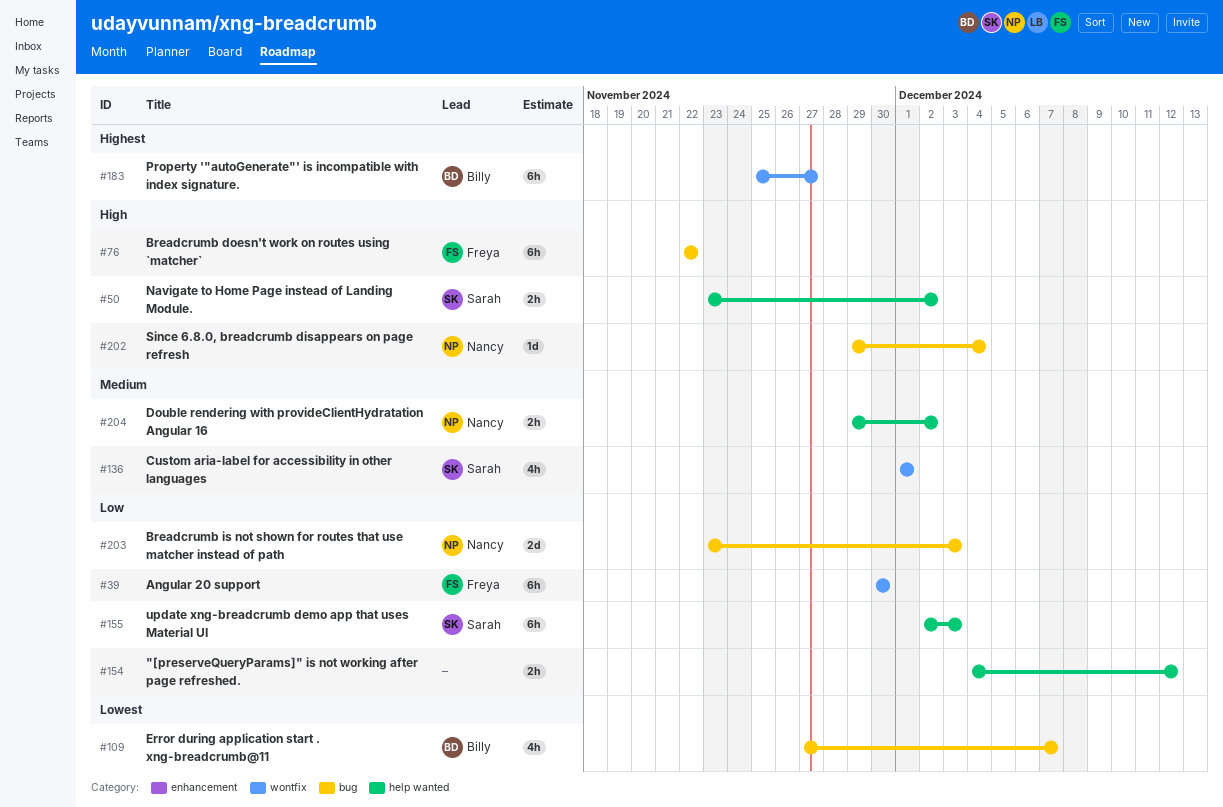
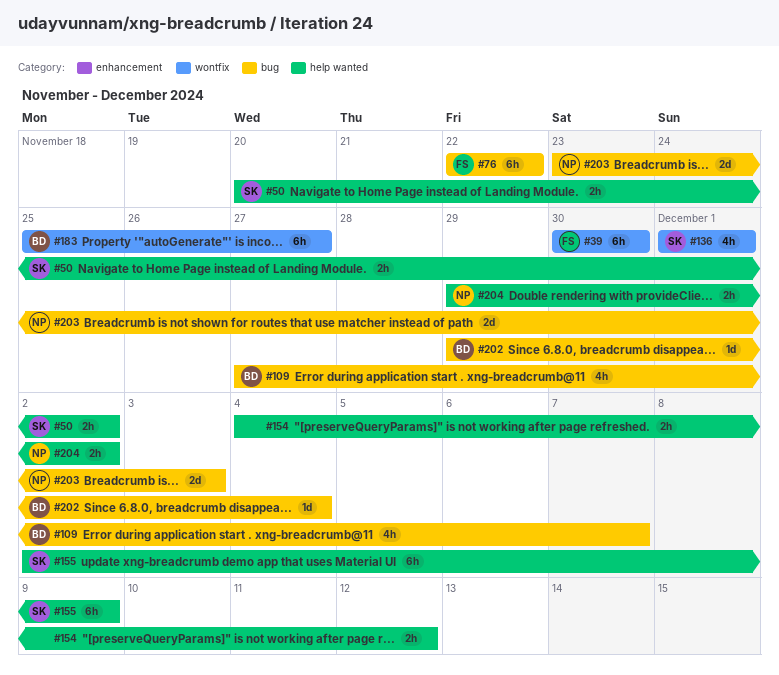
#50, start: Nov 23 -> Nov 20
#155, due: Dec 3 -> Dec 9
#202, owner: Nancy -> Billy

